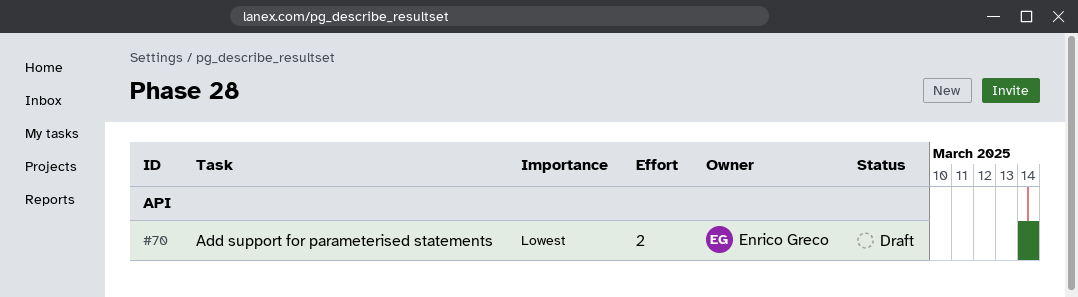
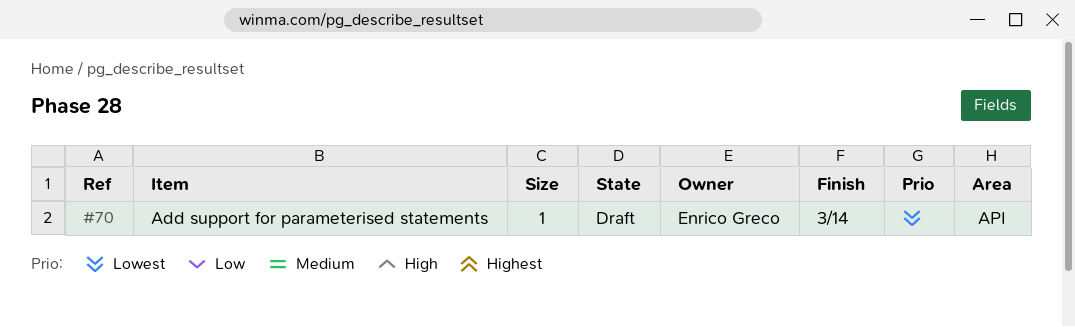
#70, estimate: 2 -> 1

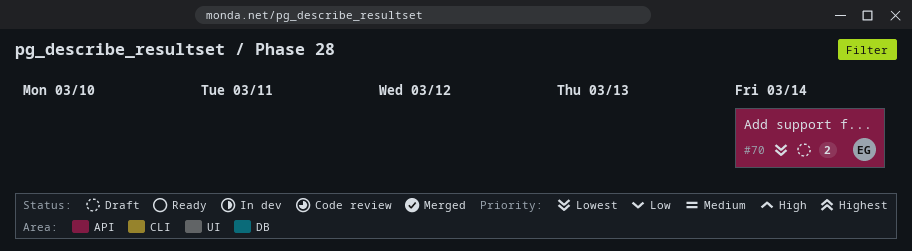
#70, estimate: 1 -> 2

